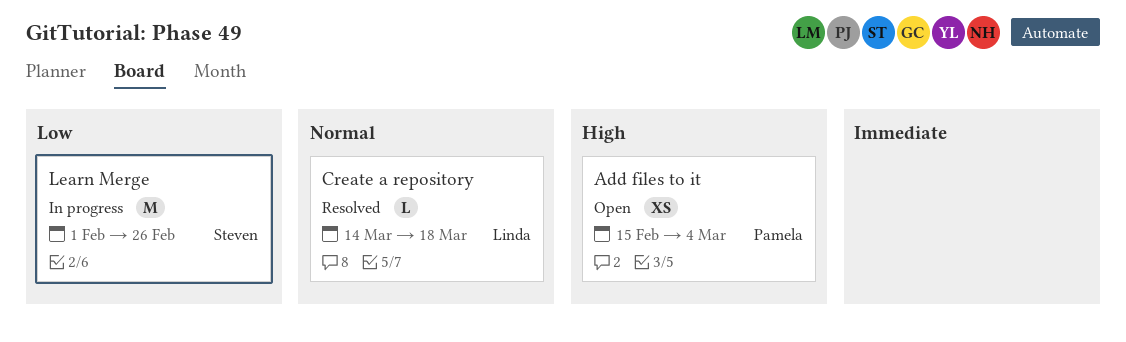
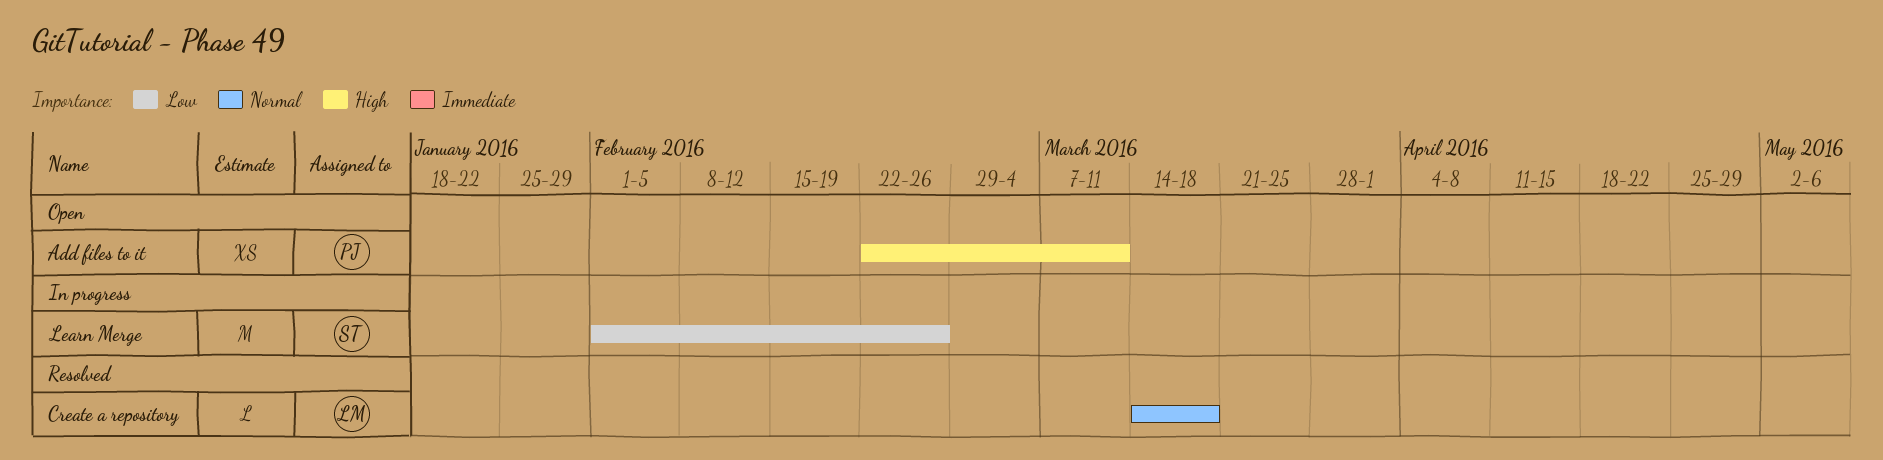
Add files to it, start: Feb 15 -> Feb 22
Add files to it, due: Mar 4 -> Mar 11

